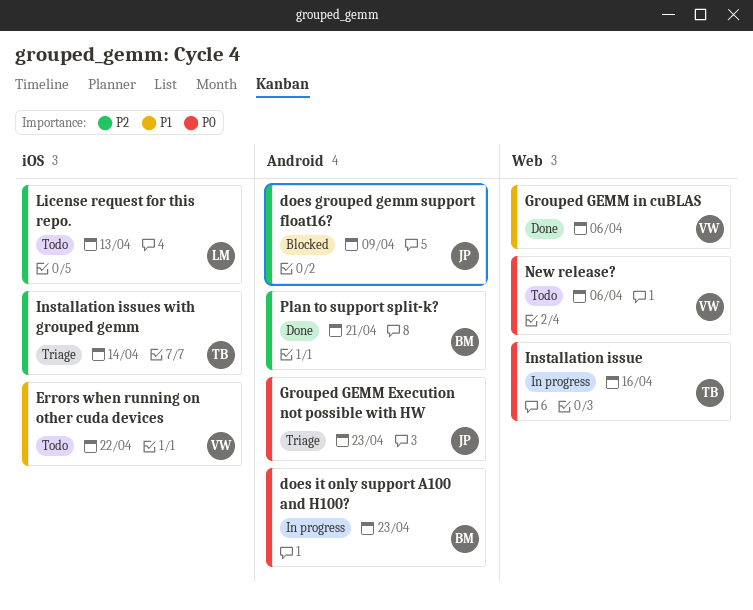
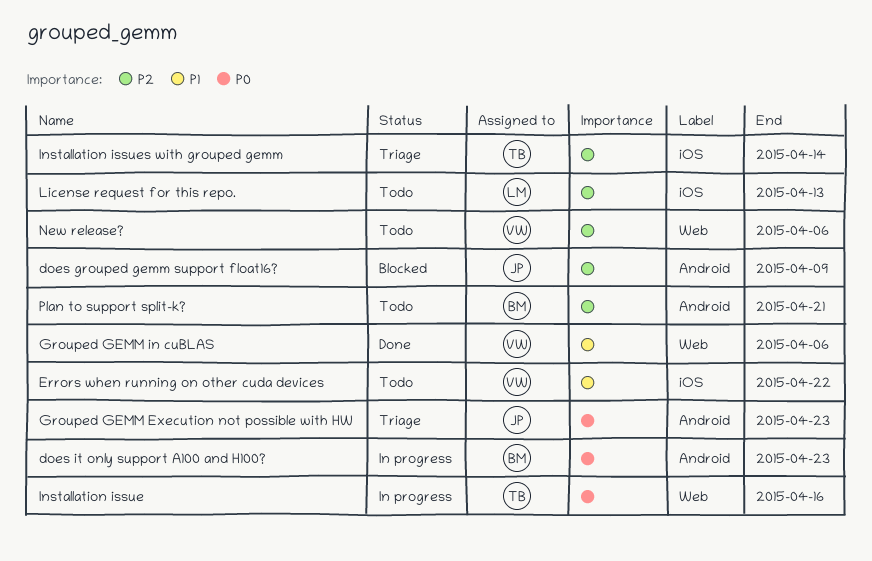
New release?, priority: P0 -> P2
Plan to support split-k?, status: Done -> Todo

